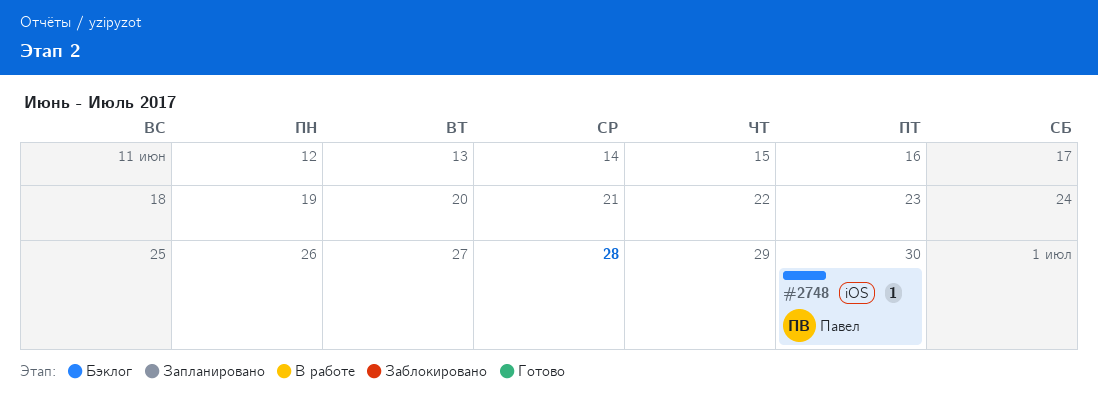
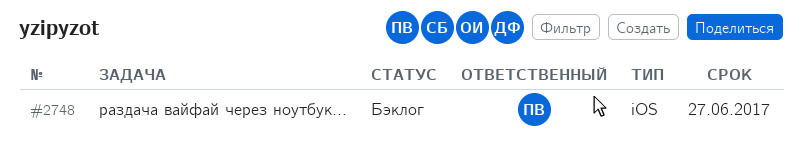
#2748, due: Jun 30 -> Jun 27

